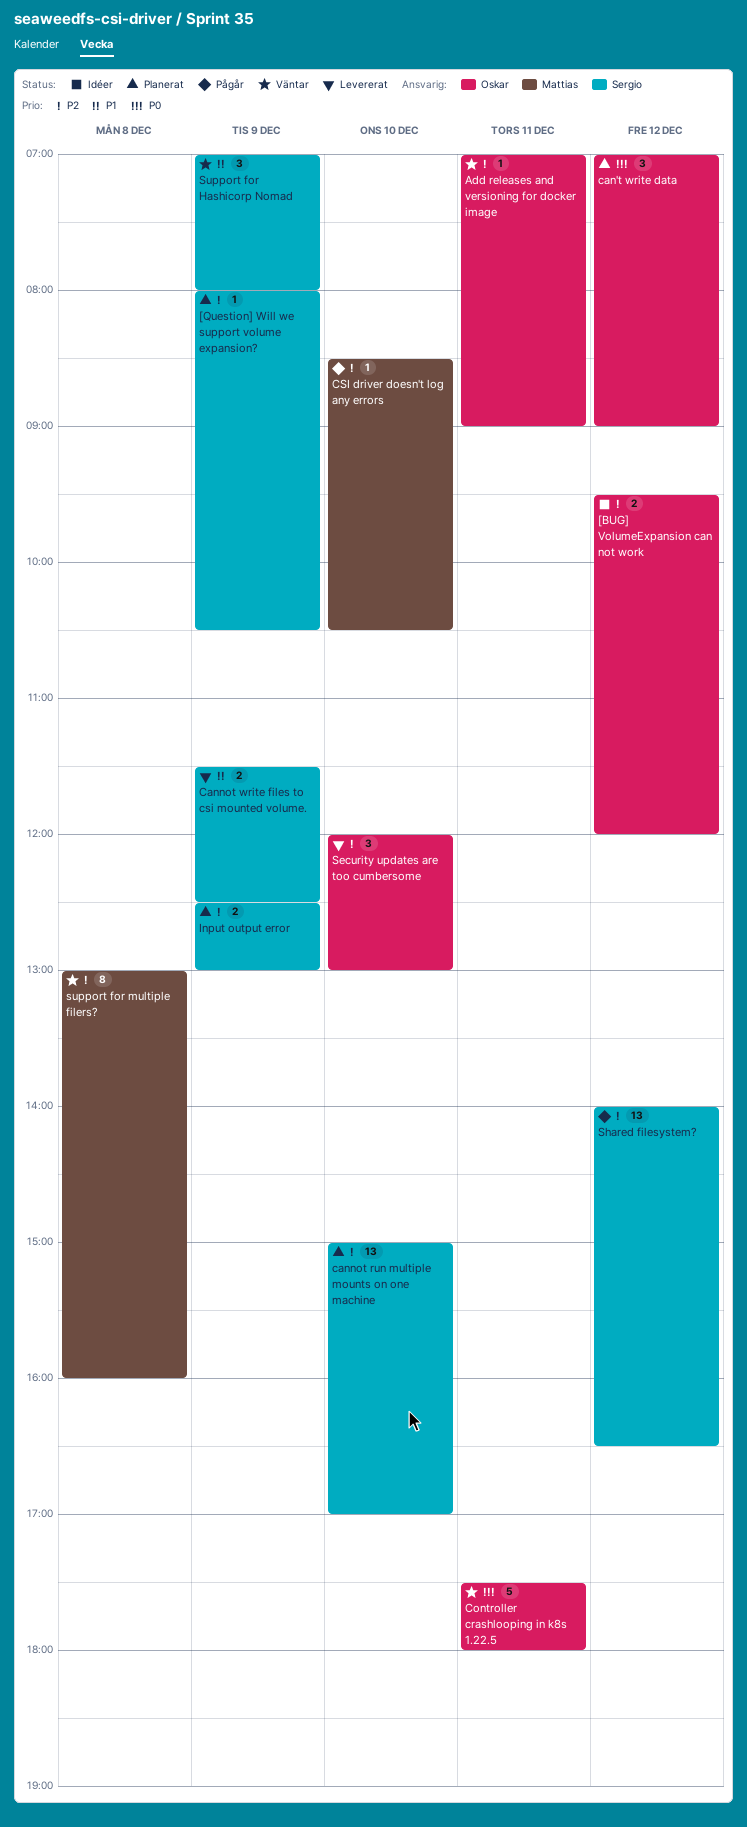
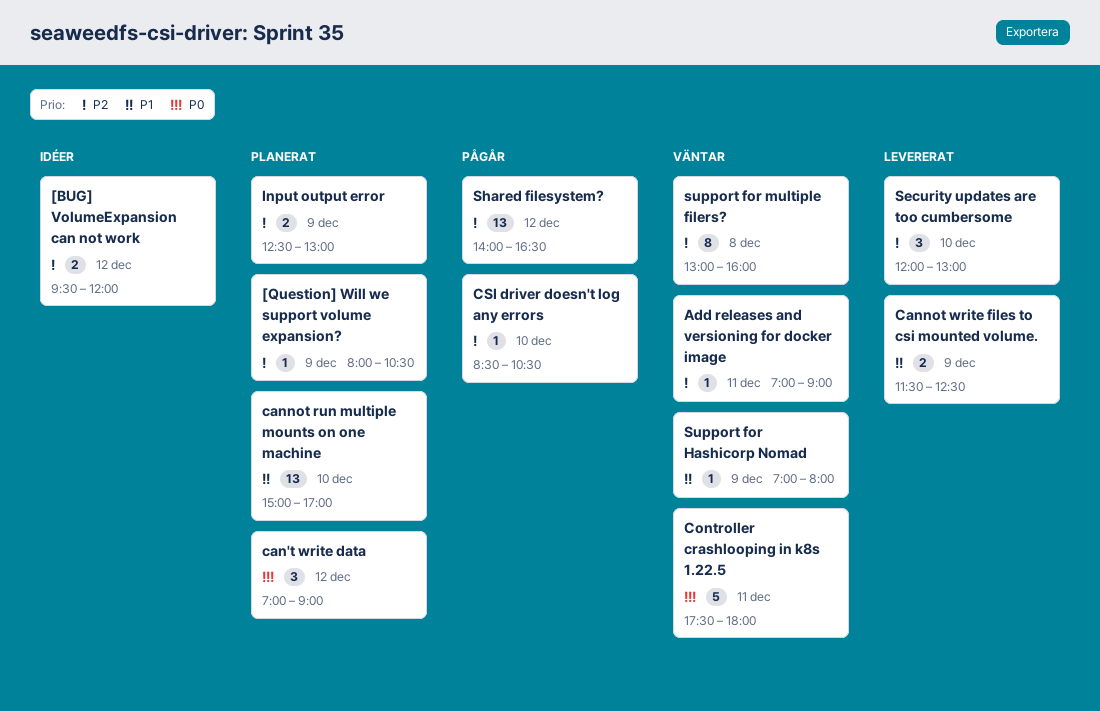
cannot run multiple mounts on one machine, priority: P2 -> P1
Support for Hashicorp Nomad, estimate: 3 -> 1

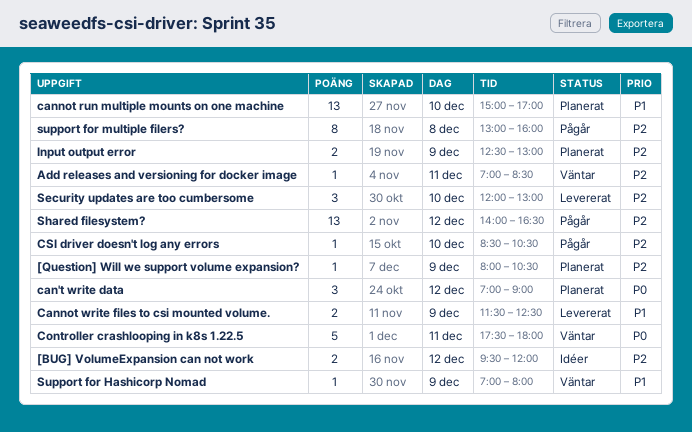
Add releases and versioning for docker image, ends: 09:00 -> 08:30
support for multiple filers?, status: Väntar -> Pågår

